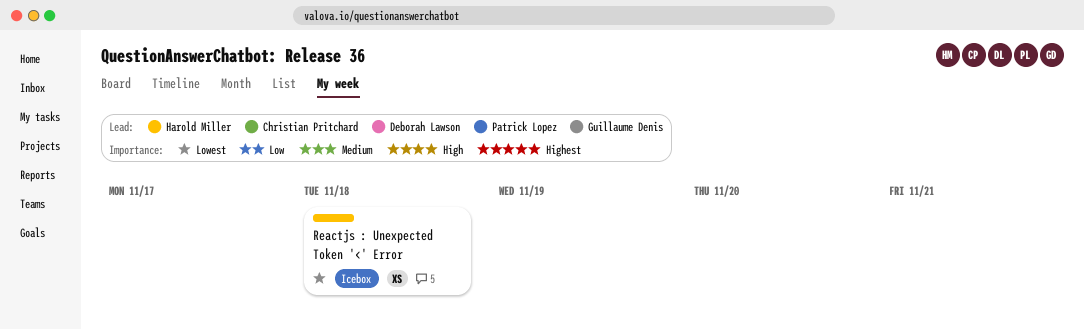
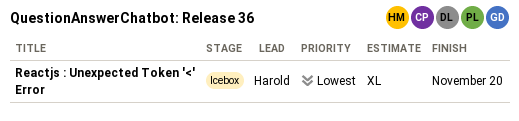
Reactjs : Unexpected Token '<' Error, estimate: XS -> XL
Reactjs : Unexpected Token '<' Error, due: Nov 18 -> Nov 20

